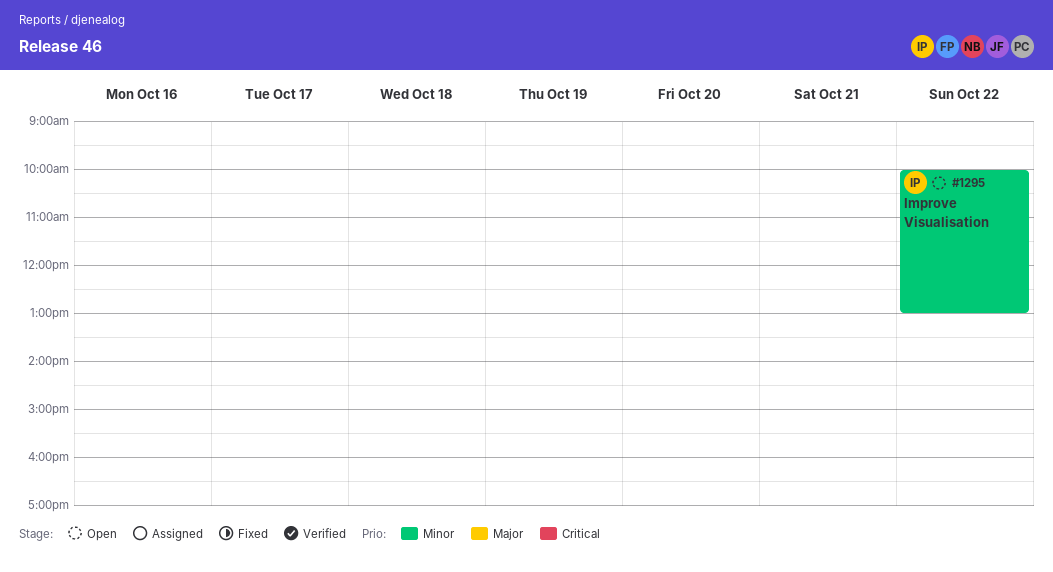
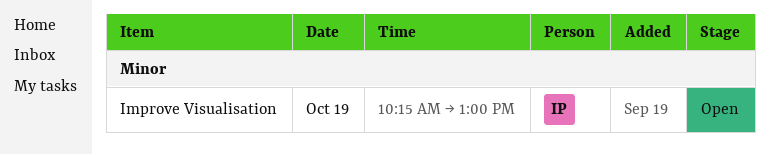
Improve Visualisation, day: Oct 22 -> Oct 19
Improve Visualisation, begins: 10:00 -> 10:15

